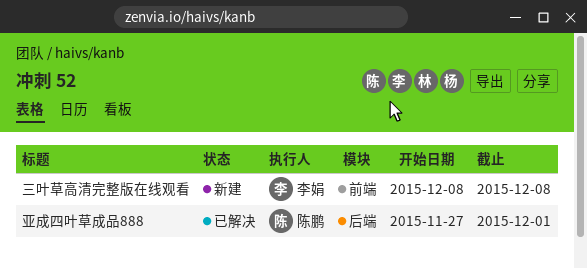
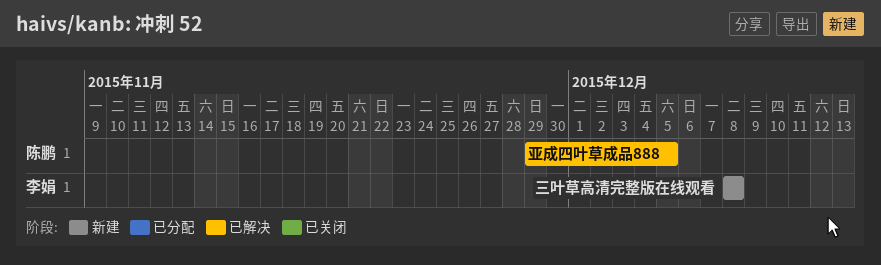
亚成四叶草成品888, start: Nov 27 -> Nov 29
亚成四叶草成品888, due: Dec 1 -> Dec 5

